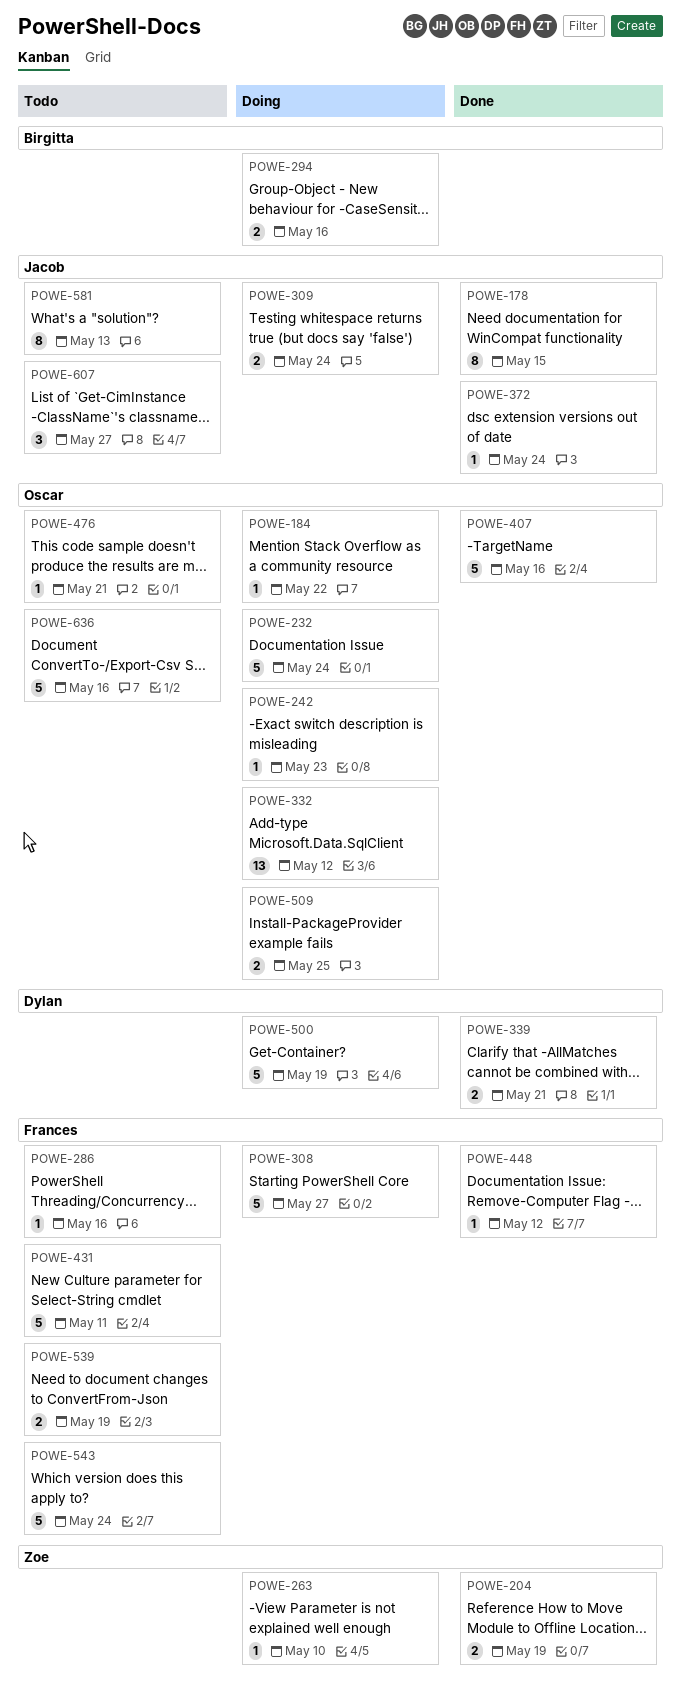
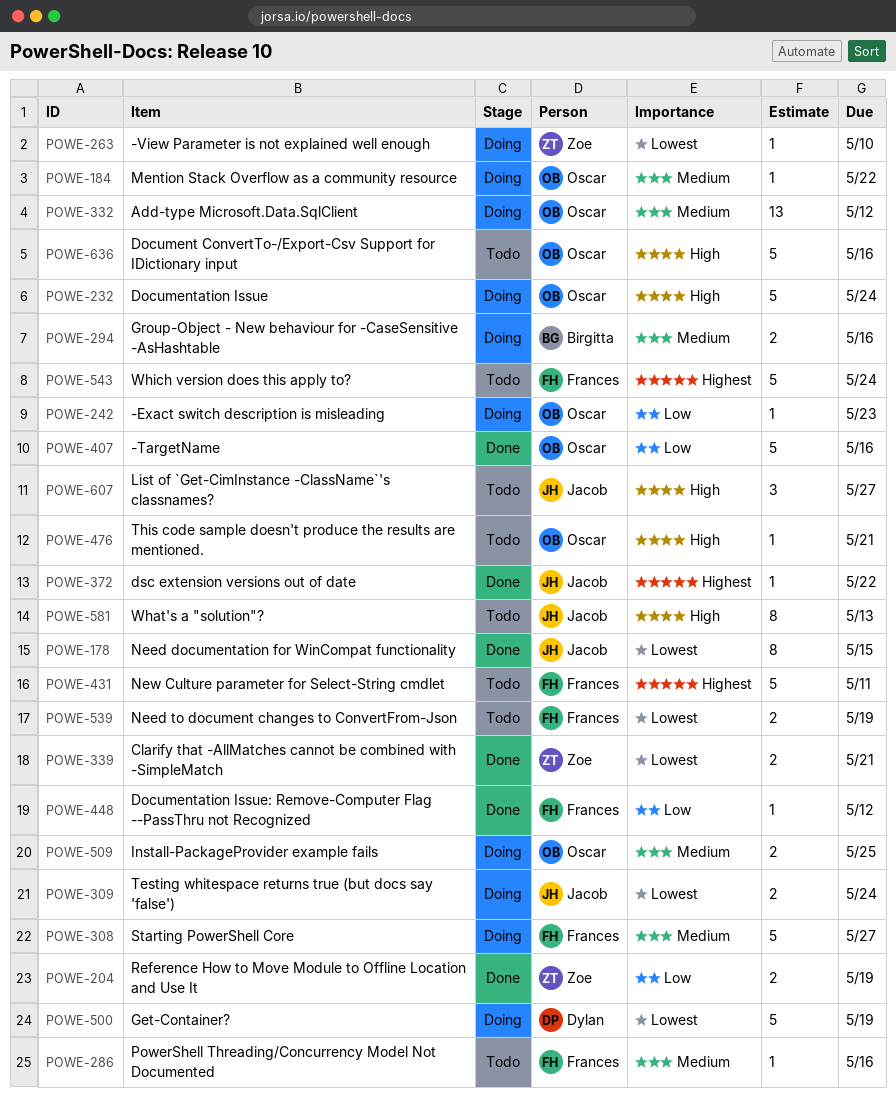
POWE-339, owner: Dylan -> Zoe
POWE-372, due: May 24 -> May 22

